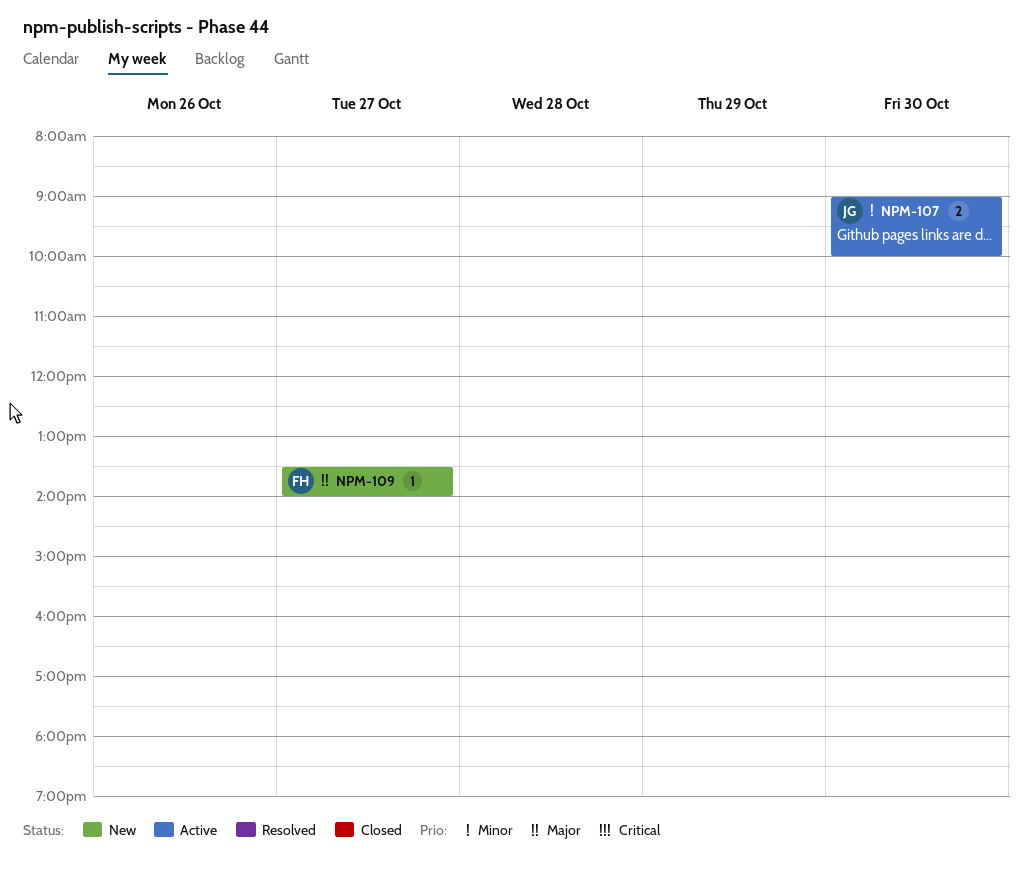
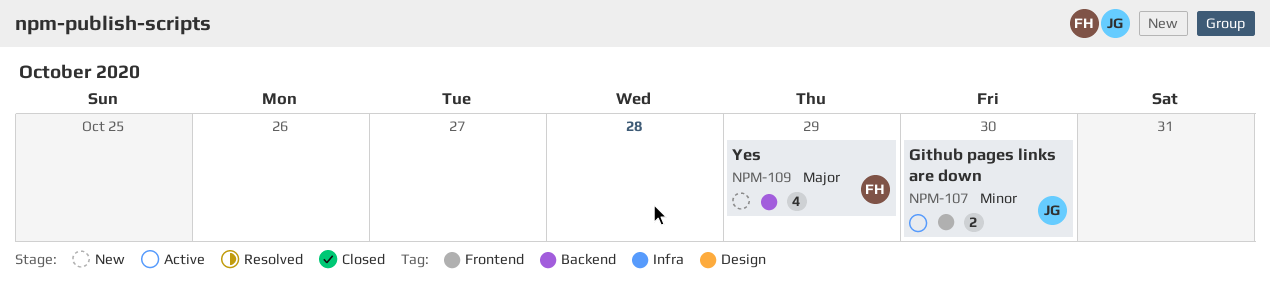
NPM-109, estimate: 1 -> 4
NPM-109, day: Oct 27 -> Oct 29

